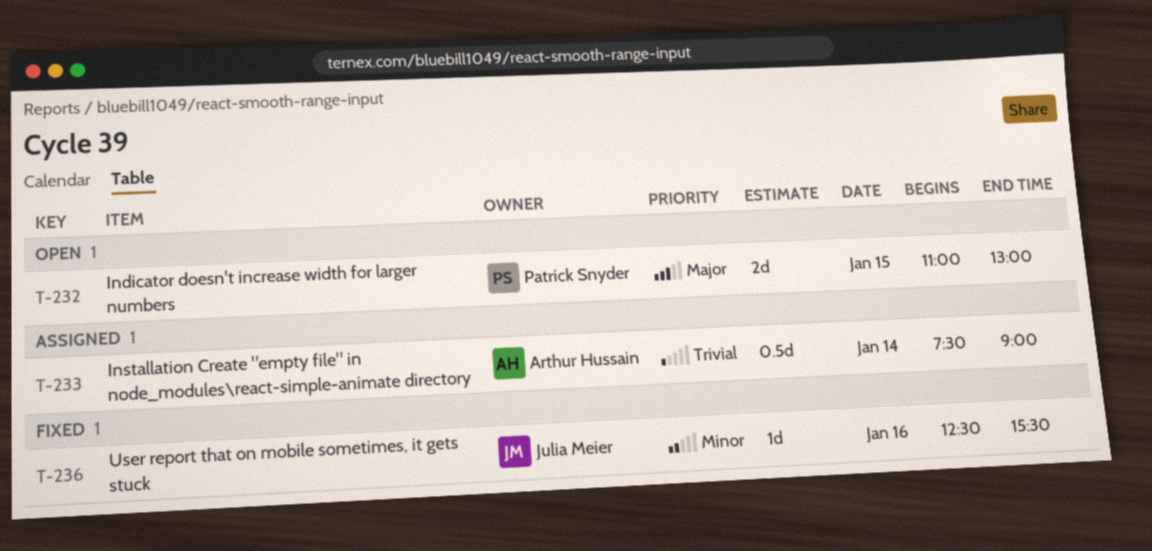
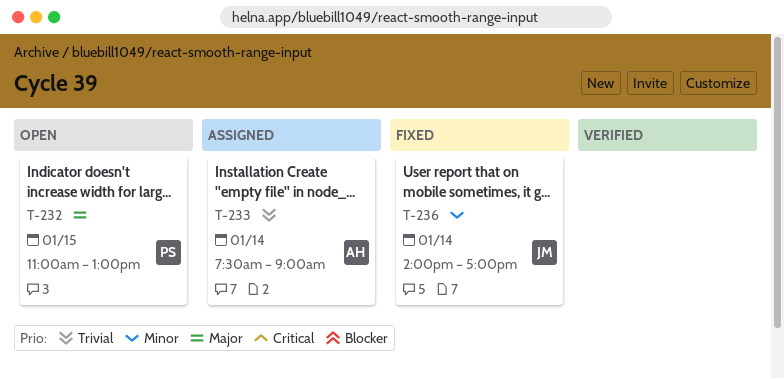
T-236, day: Jan 16 -> Jan 14
T-236, begins: 12:30 -> 14:00
T-236, ends: 15:30 -> 17:00

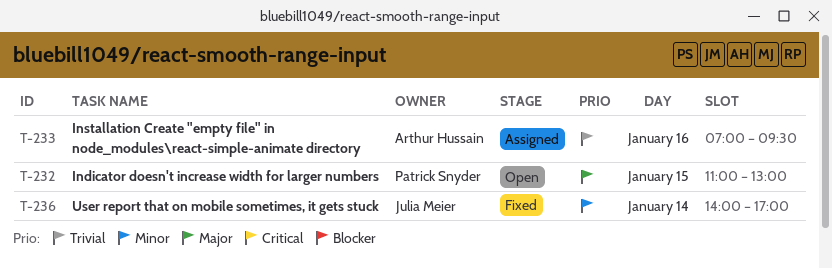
T-233, day: Jan 14 -> Jan 16
T-233, begins: 07:30 -> 07:00
T-233, ends: 09:00 -> 09:30

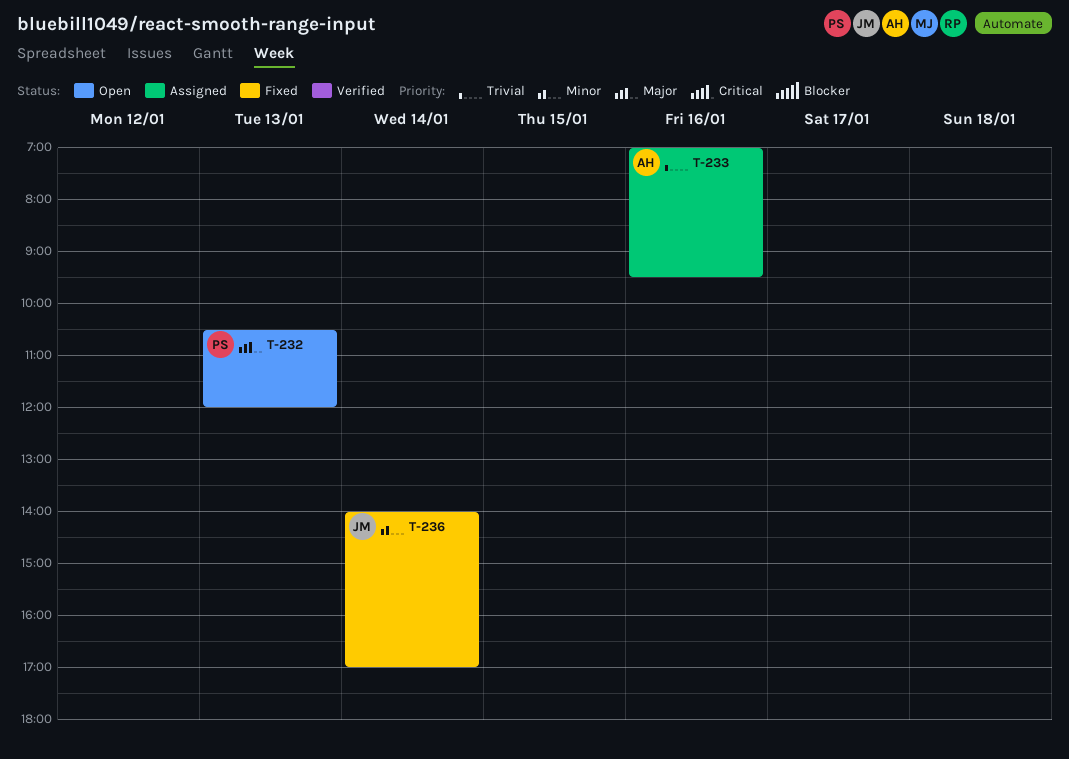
T-232, day: Jan 15 -> Jan 13
T-232, begins: 11:00 -> 10:30
T-232, ends: 13:00 -> 12:00

